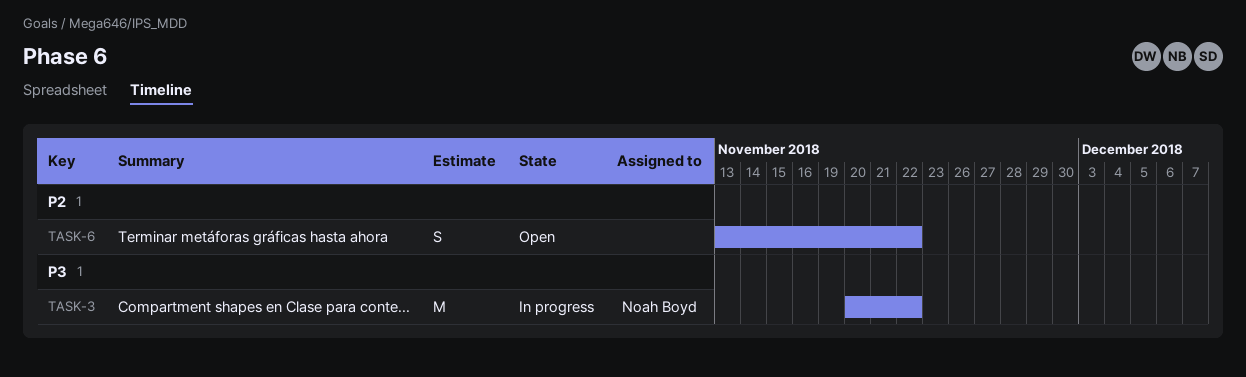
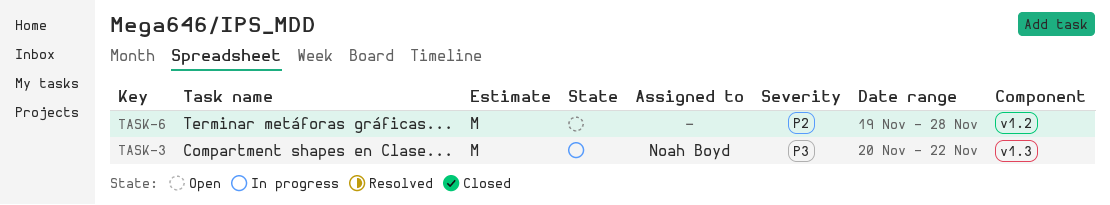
TASK-6, estimate: S -> M
TASK-6, start: Nov 13 -> Nov 19
TASK-6, due: Nov 22 -> Nov 28

